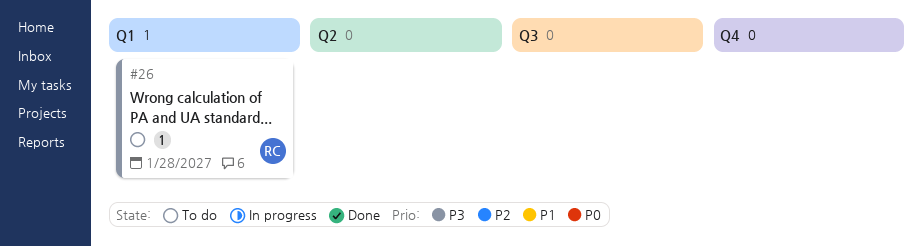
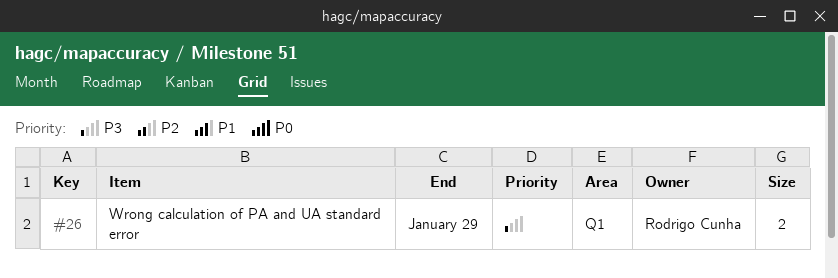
#26, estimate: 1 -> 2
#26, due: Jan 28 -> Jan 29

